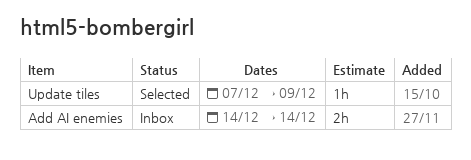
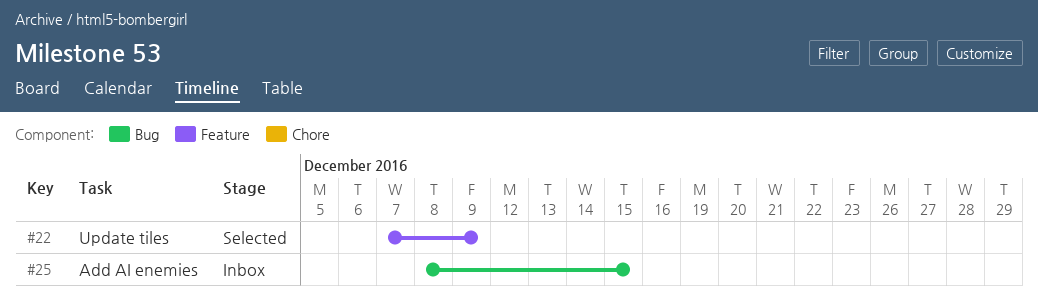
Add AI enemies, start: Dec 14 -> Dec 8
Add AI enemies, due: Dec 14 -> Dec 15

